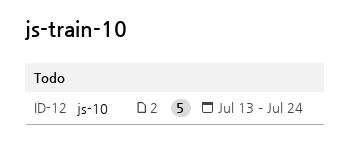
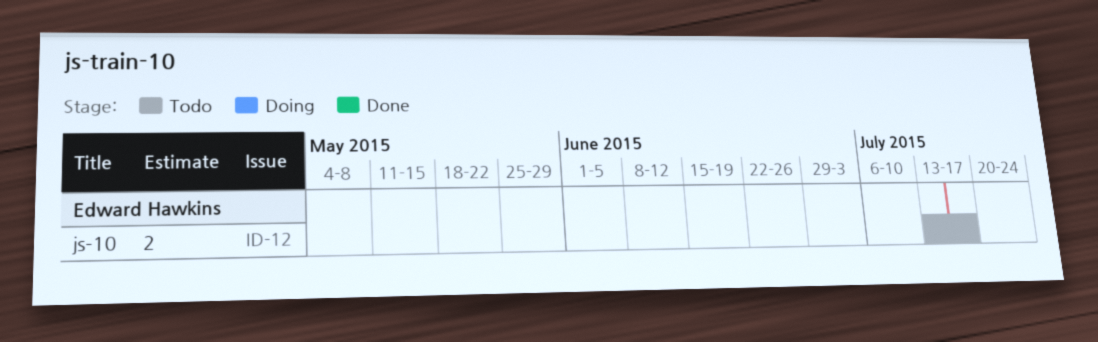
ID-12, estimate: 5 -> 2
ID-12, due: Jul 24 -> Jul 17

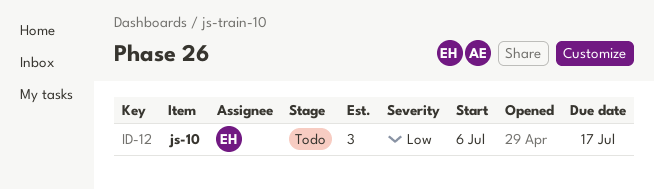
ID-12, estimate: 2 -> 3
ID-12, start: Jul 13 -> Jul 6

